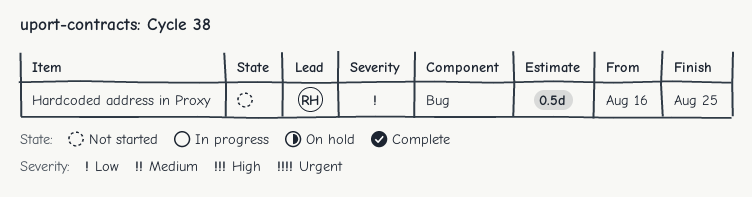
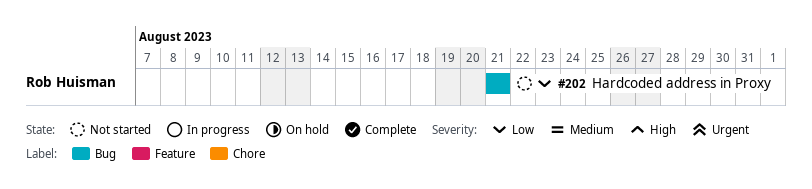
Hardcoded address in Proxy, start: Aug 16 -> Aug 21
Hardcoded address in Proxy, due: Aug 25 -> Aug 21

